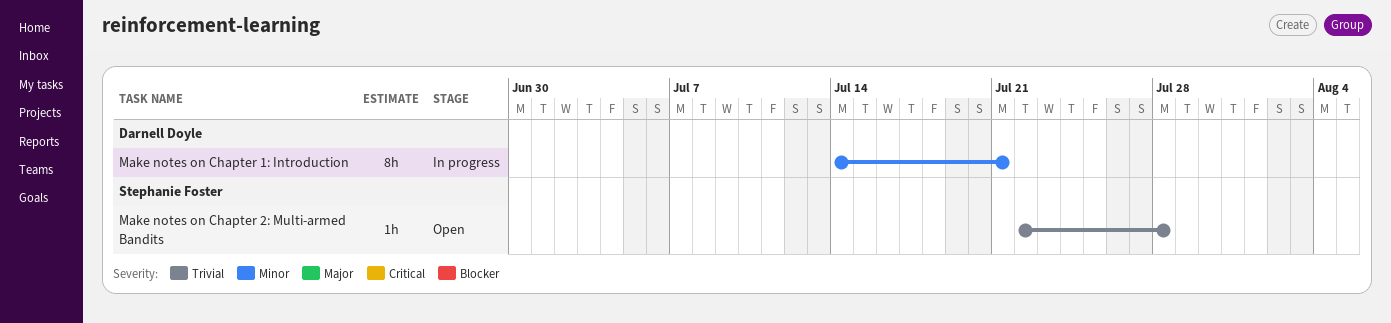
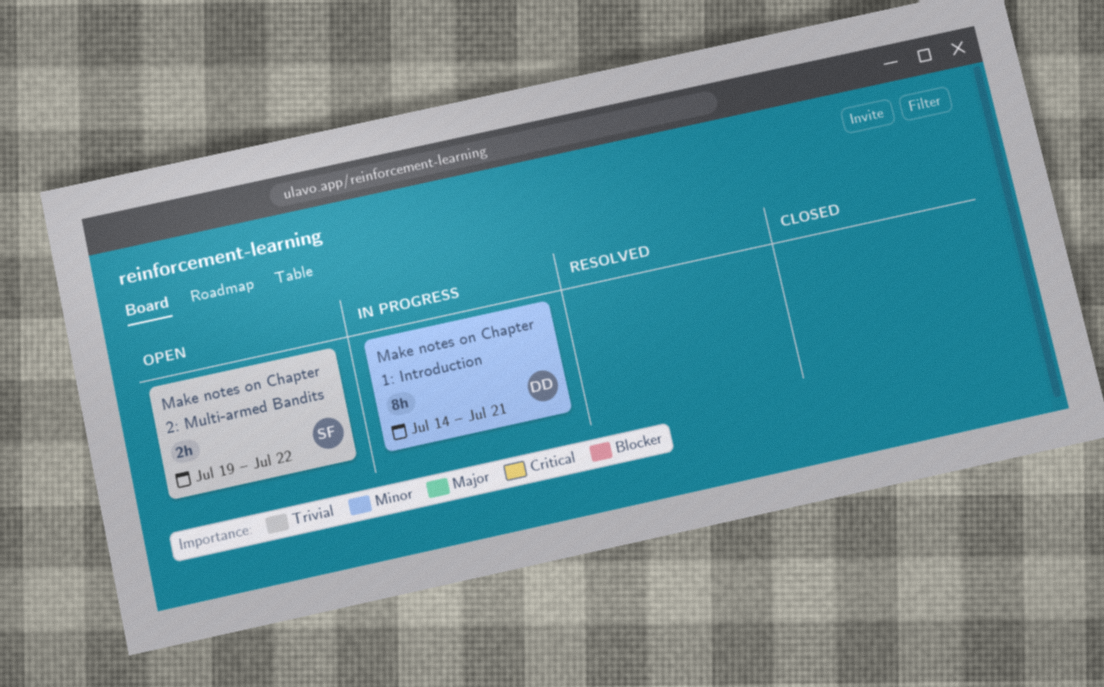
Make notes on Chapter 2: Multi-armed Bandits, estimate: 1h -> 2h
Make notes on Chapter 2: Multi-armed Bandits, start: Jul 22 -> Jul 19
Make notes on Chapter 2: Multi-armed Bandits, due: Jul 28 -> Jul 22

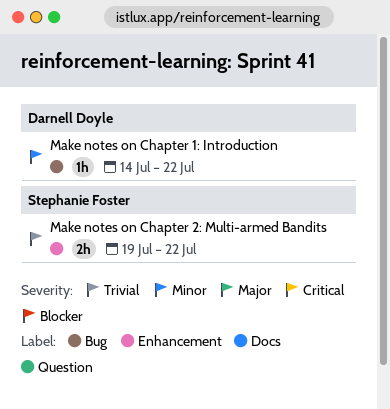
Make notes on Chapter 1: Introduction, estimate: 8h -> 1h
Make notes on Chapter 1: Introduction, due: Jul 21 -> Jul 22

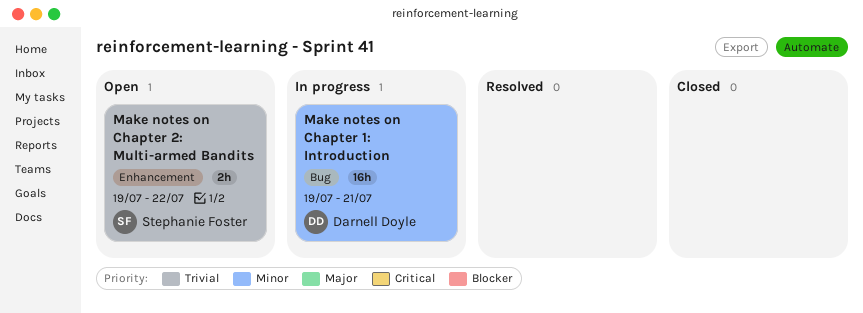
Make notes on Chapter 1: Introduction, estimate: 1h -> 16h
Make notes on Chapter 1: Introduction, start: Jul 14 -> Jul 19
Make notes on Chapter 1: Introduction, due: Jul 22 -> Jul 21

